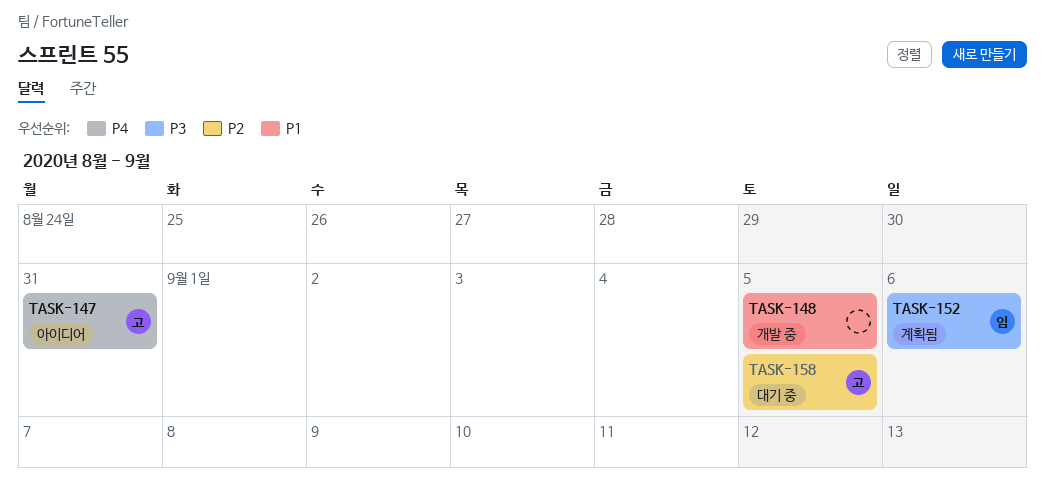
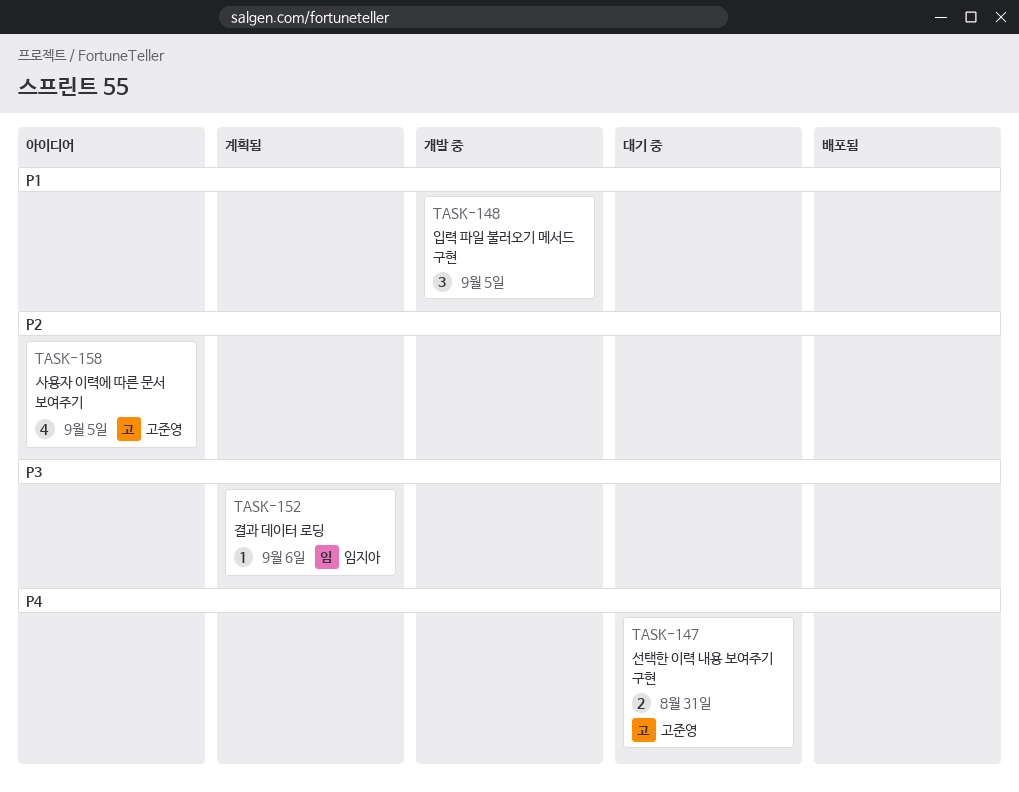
TASK-147, status: 아이디어 -> 대기 중
TASK-158, status: 대기 중 -> 아이디어

